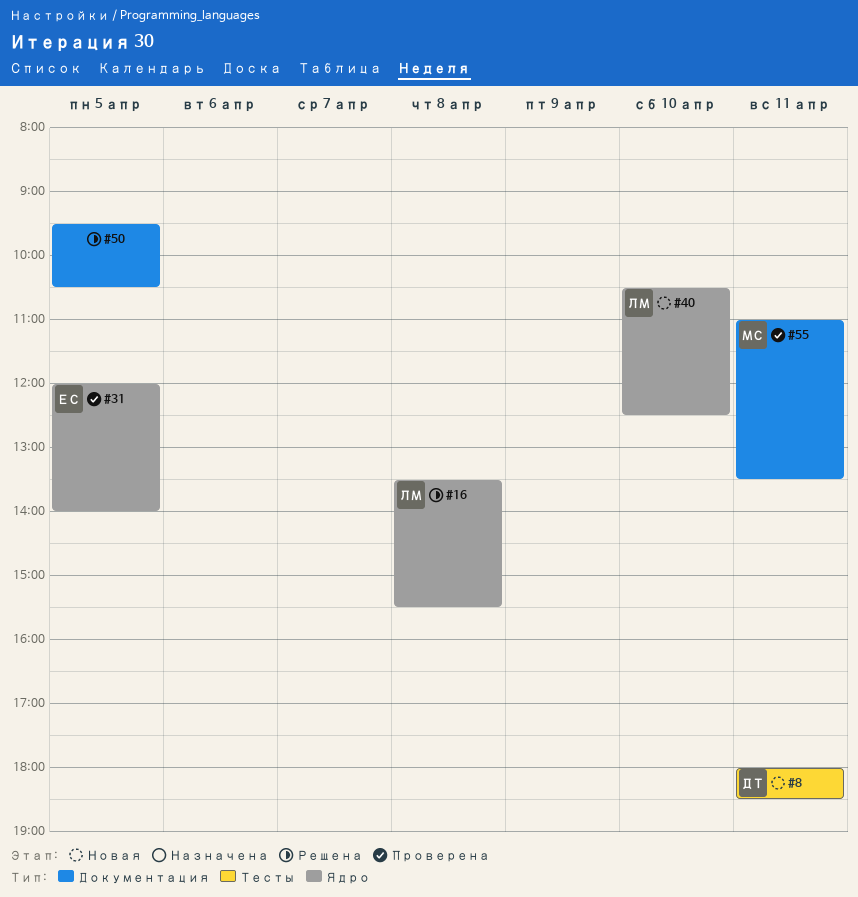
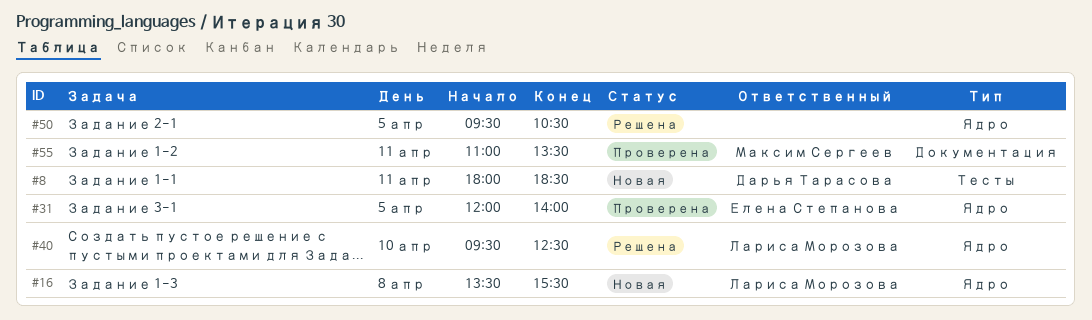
#16, status: Решена -> Новая
#40, status: Новая -> Решена
#40, begins: 10:30 -> 09:30
#50, label: Документация -> Ядро

